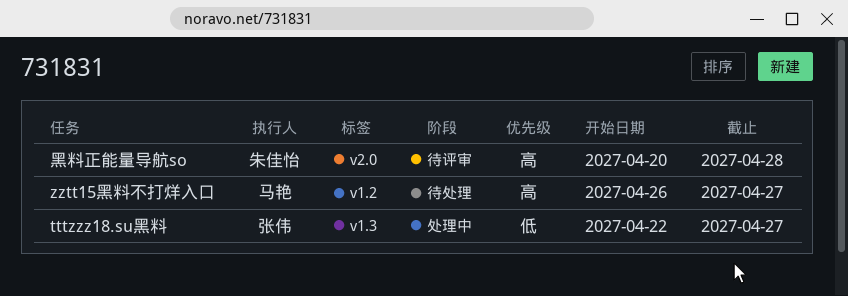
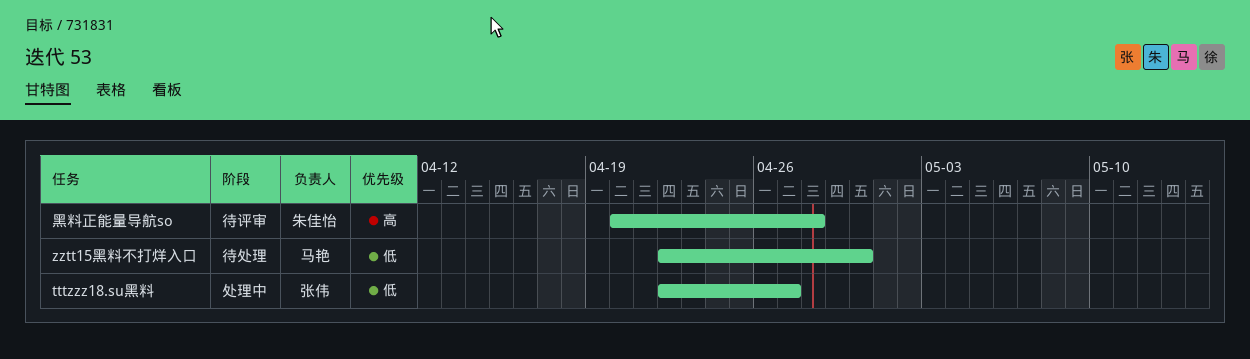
zztt15黑料不打烊入口, priority: 高 -> 低
zztt15黑料不打烊入口, start: Apr 26 -> Apr 22
zztt15黑料不打烊入口, due: Apr 27 -> Apr 30

